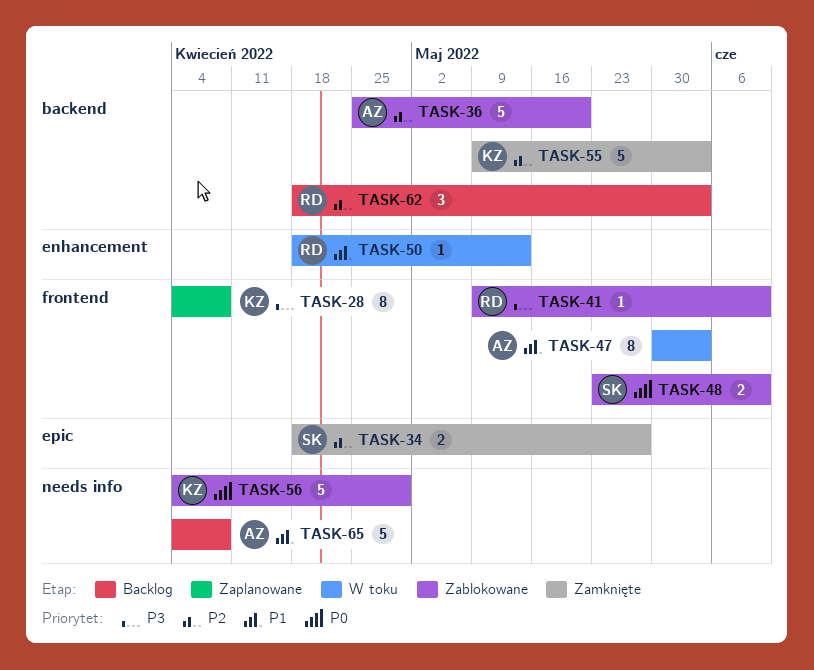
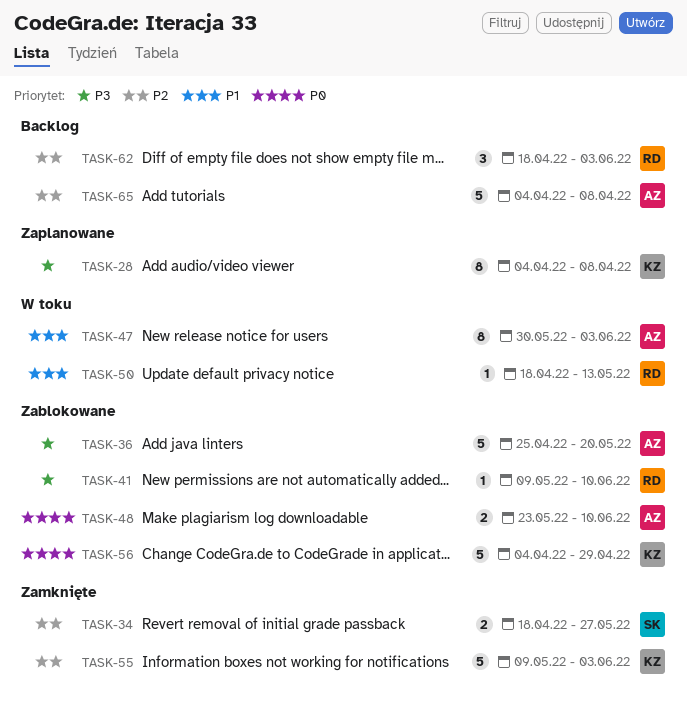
TASK-36, priority: P2 -> P3
TASK-48, owner: SK -> AZ
TASK-65, priority: P1 -> P2

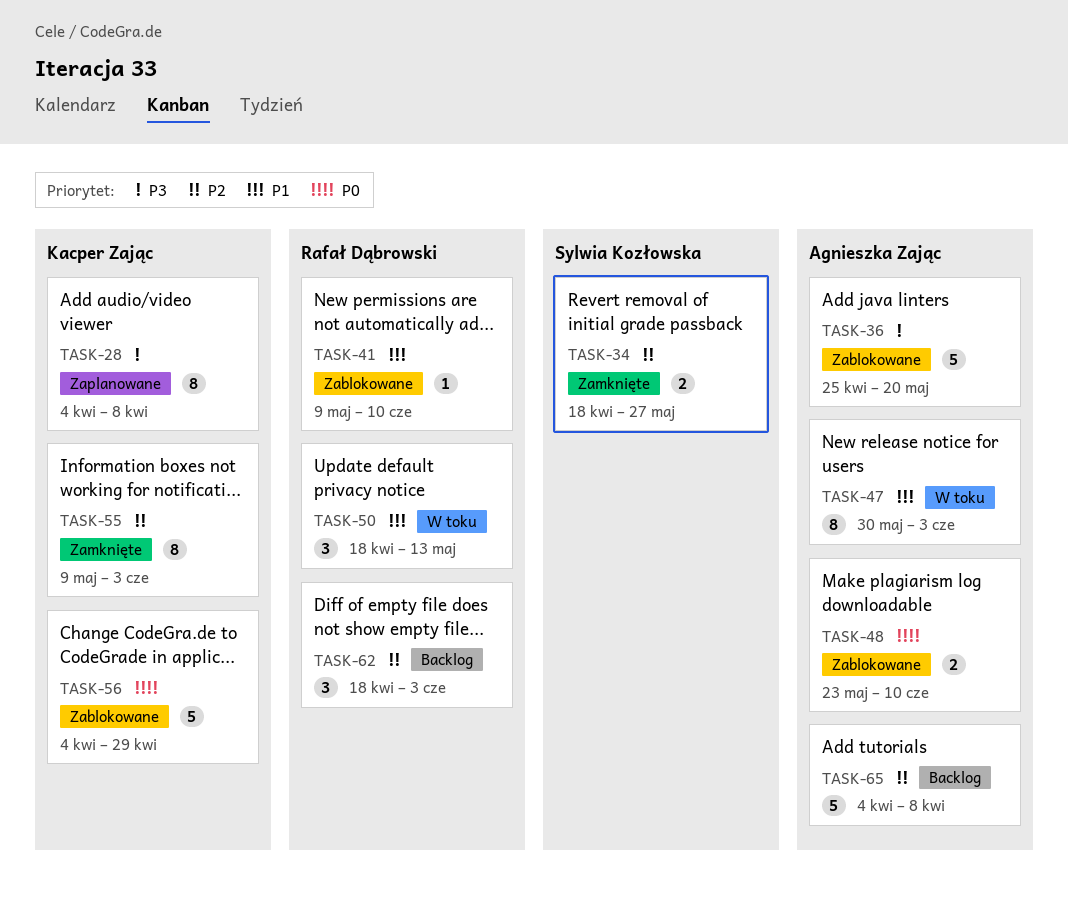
TASK-41, priority: P3 -> P1
TASK-50, estimate: 1 -> 3
TASK-55, estimate: 5 -> 8

